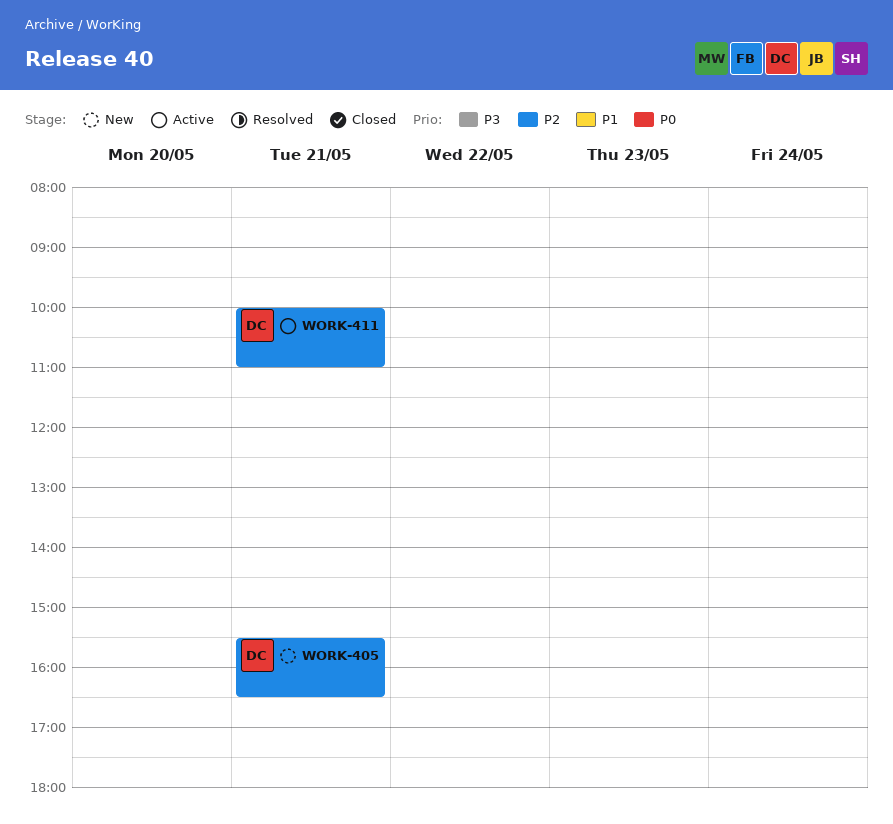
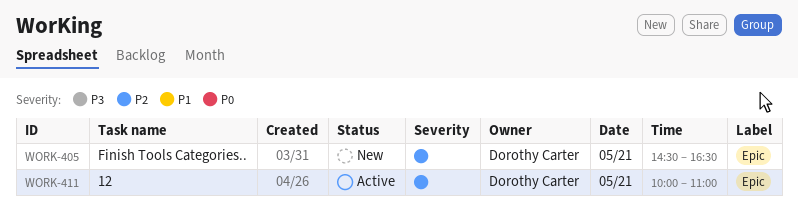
WORK-405, begins: 15:30 -> 14:30

